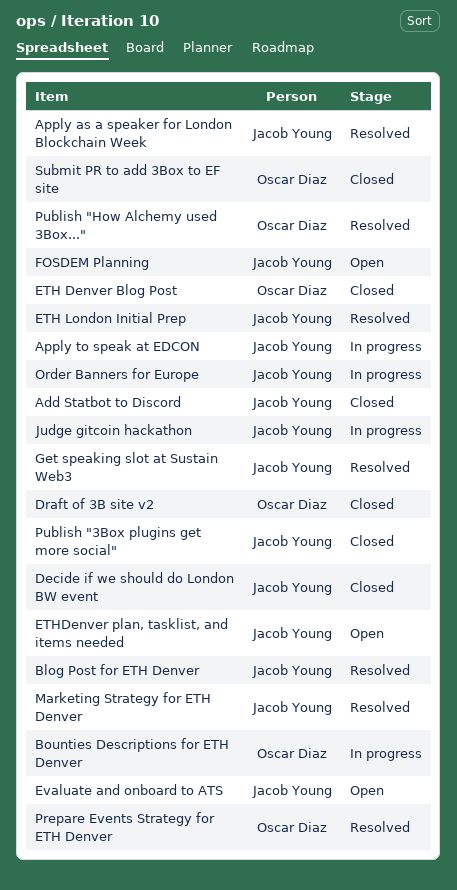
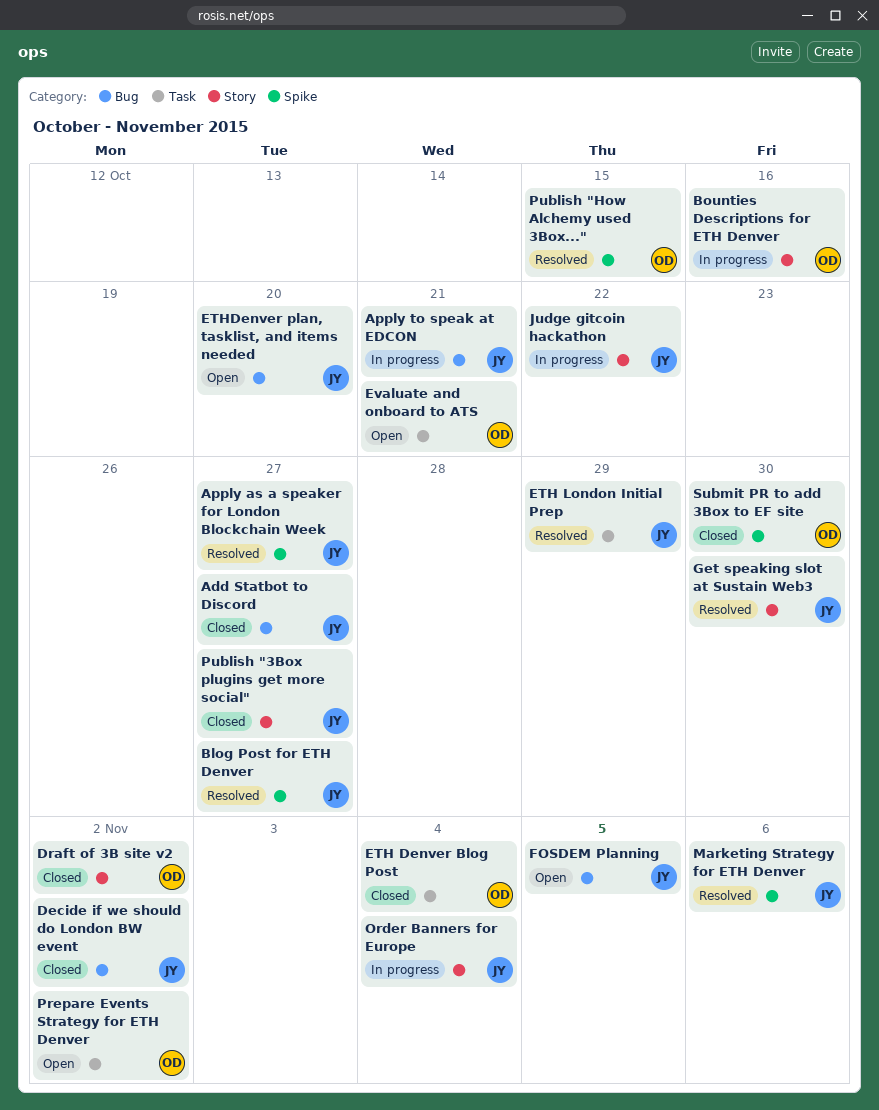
Evaluate and onboard to ATS, owner: Jacob Young -> Oscar Diaz
Prepare Events Strategy for ETH Denver, status: Resolved -> Open

